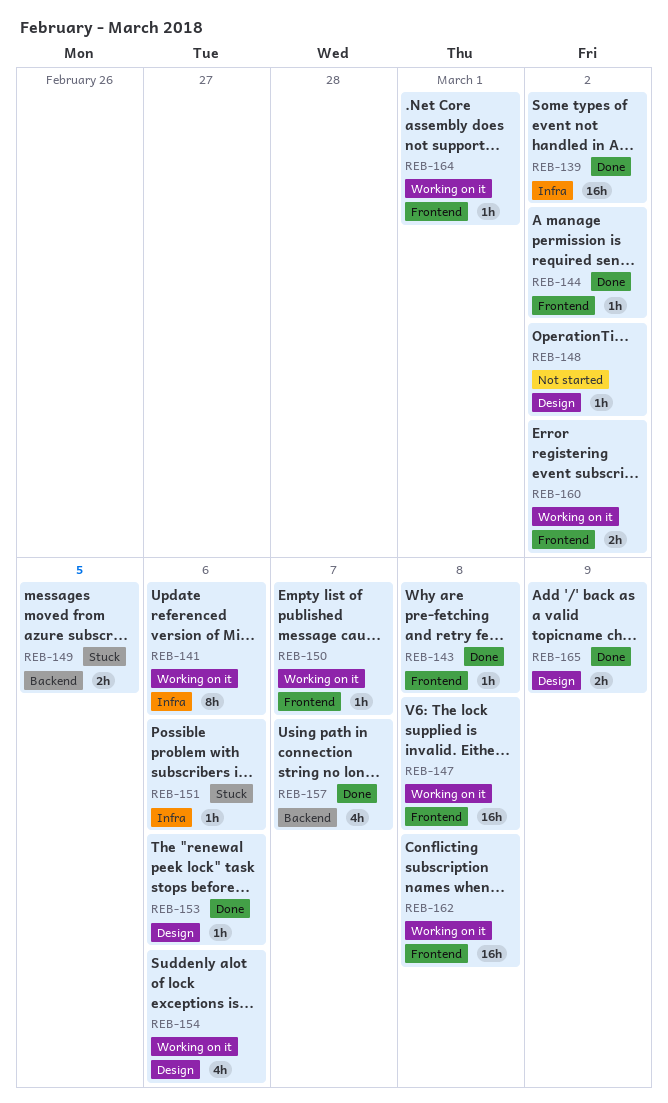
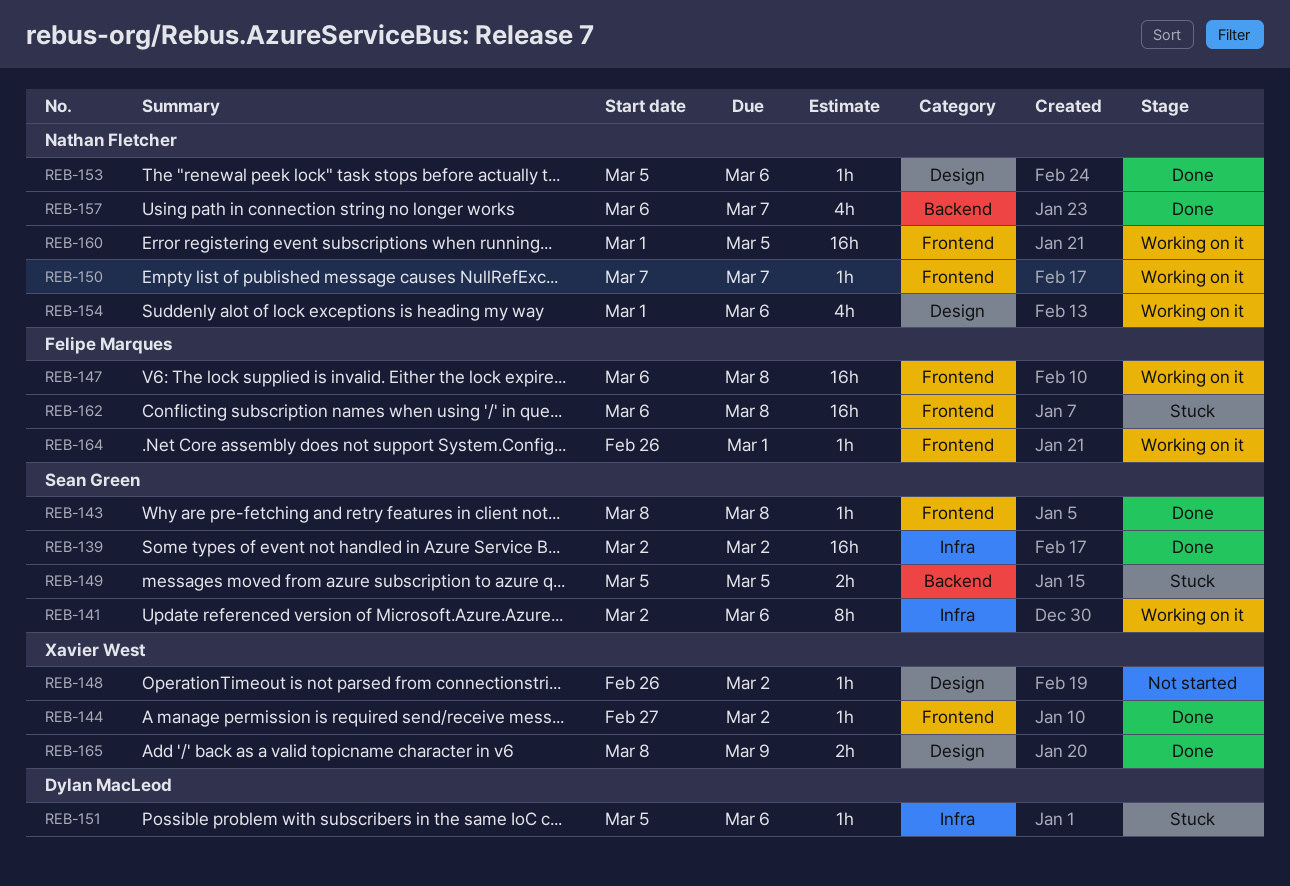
REB-160, estimate: 2h -> 16h
REB-160, due: Mar 2 -> Mar 5
REB-162, status: Working on it -> Stuck

